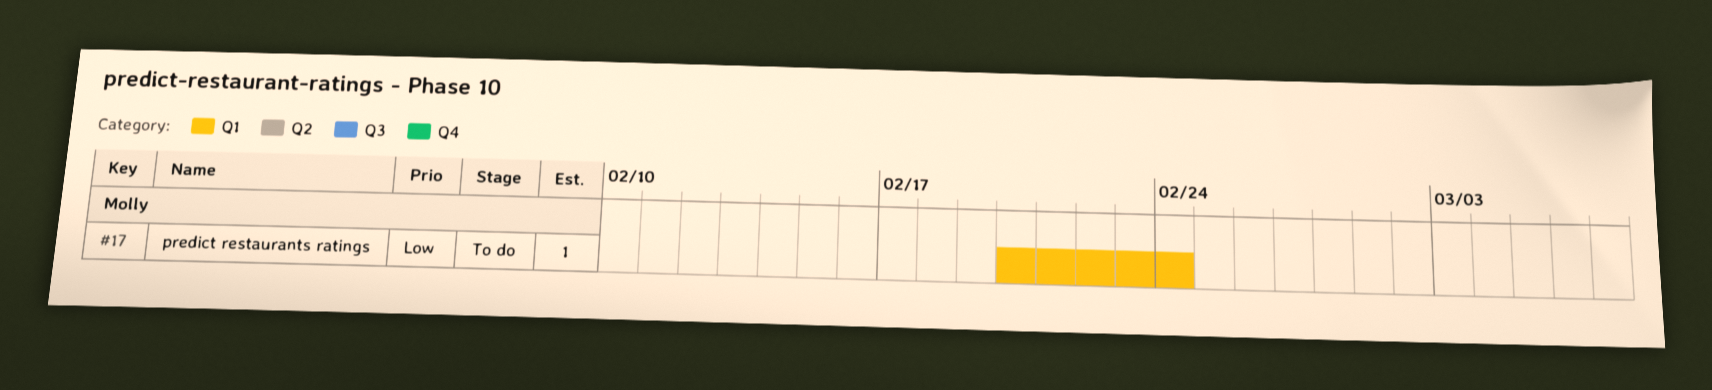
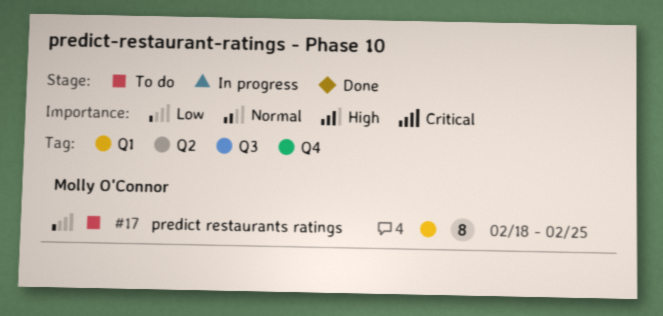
#17, estimate: 1 -> 8
#17, start: Feb 20 -> Feb 18
#17, due: Feb 24 -> Feb 25

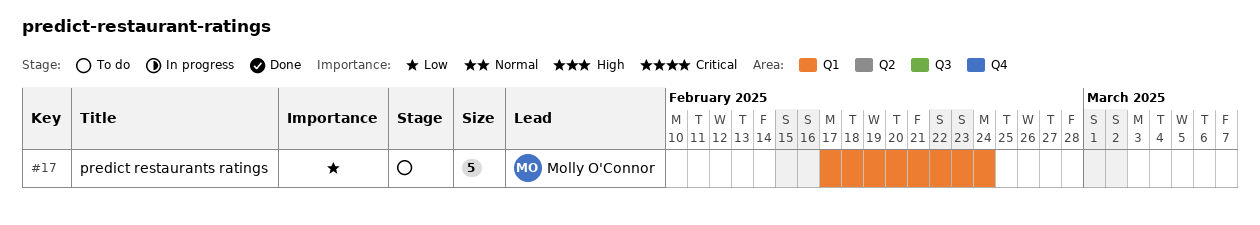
#17, estimate: 8 -> 5
#17, start: Feb 18 -> Feb 17
#17, due: Feb 25 -> Feb 24

